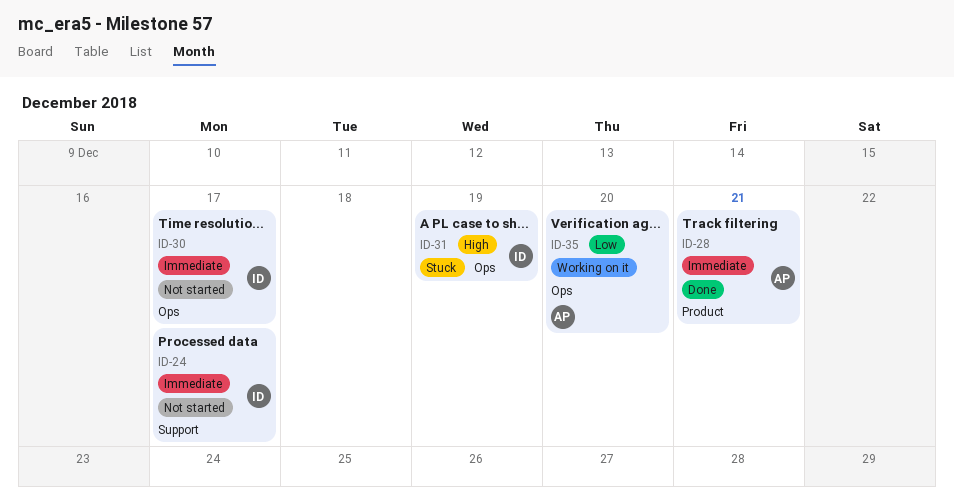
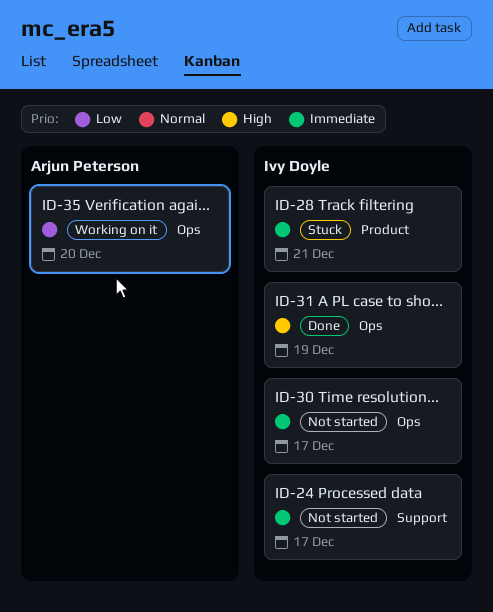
ID-28, status: Done -> Stuck
ID-28, owner: Arjun Peterson -> Ivy Doyle
ID-31, status: Stuck -> Done

